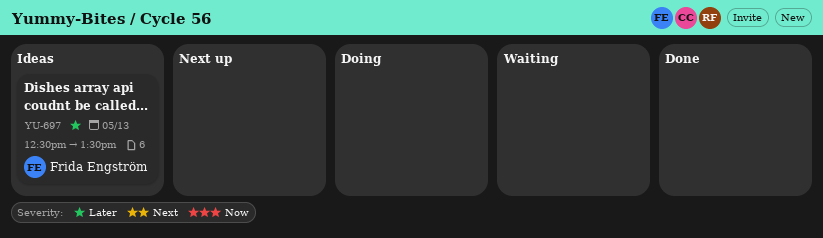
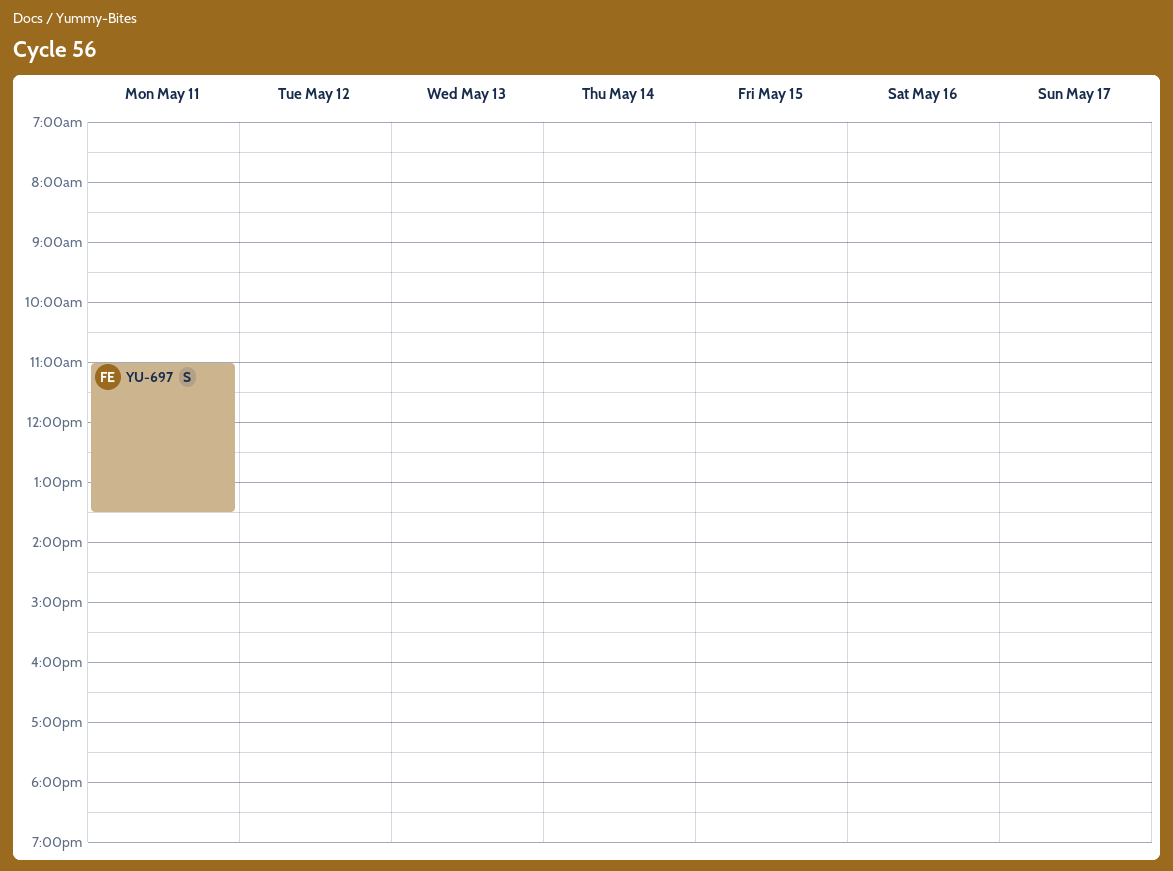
YU-697, day: May 13 -> May 11
YU-697, begins: 12:30 -> 11:00

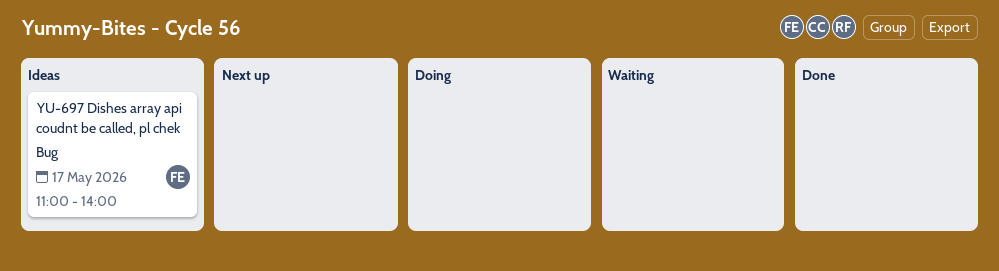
YU-697, day: May 11 -> May 17
YU-697, ends: 13:30 -> 14:00

